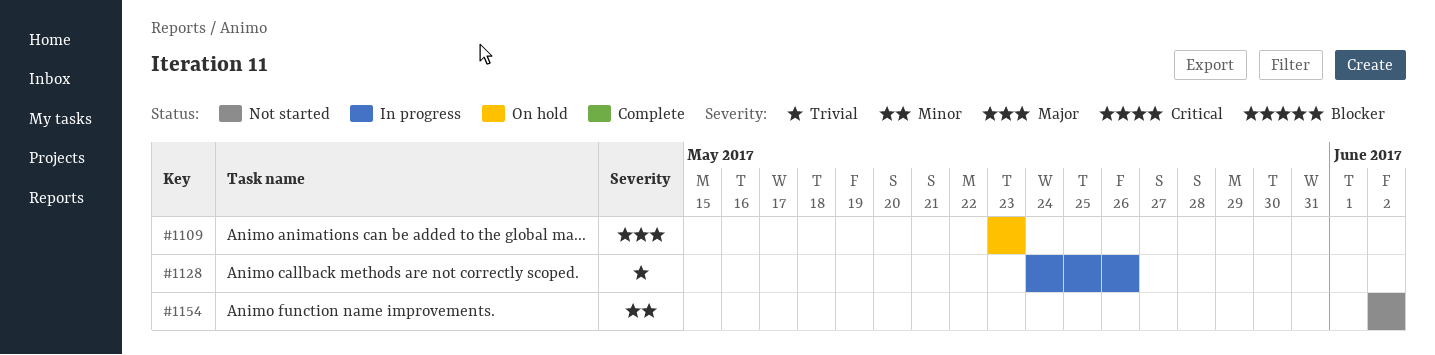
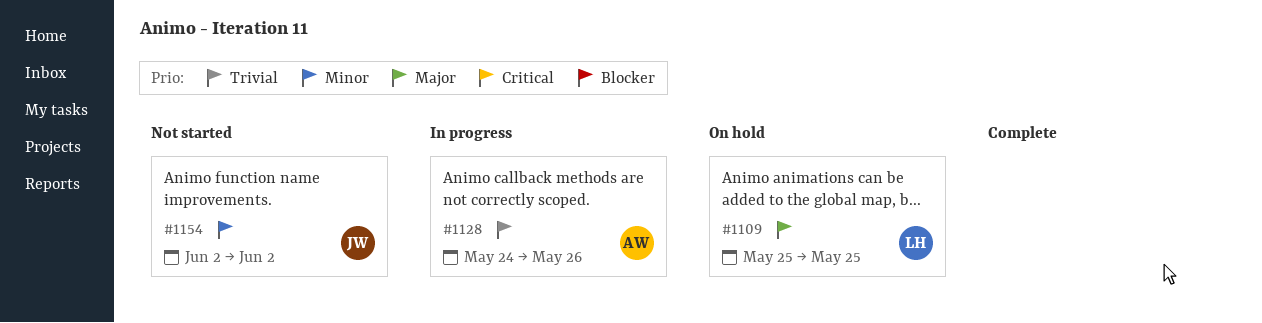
#1109, start: May 23 -> May 25
#1109, due: May 23 -> May 25

